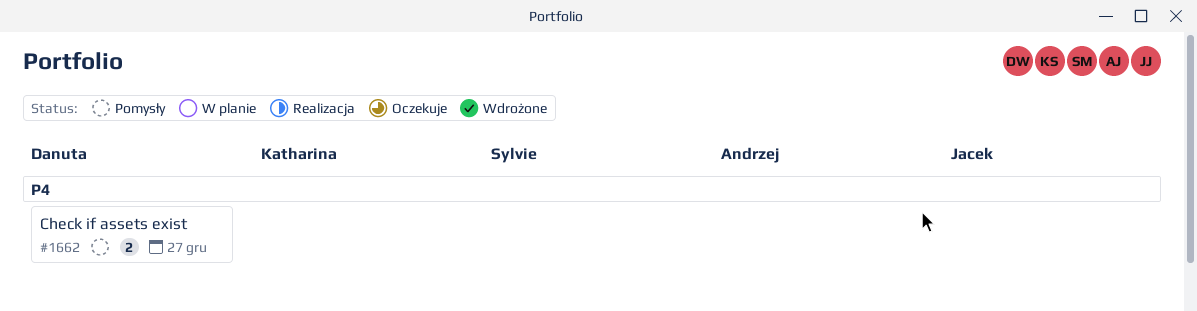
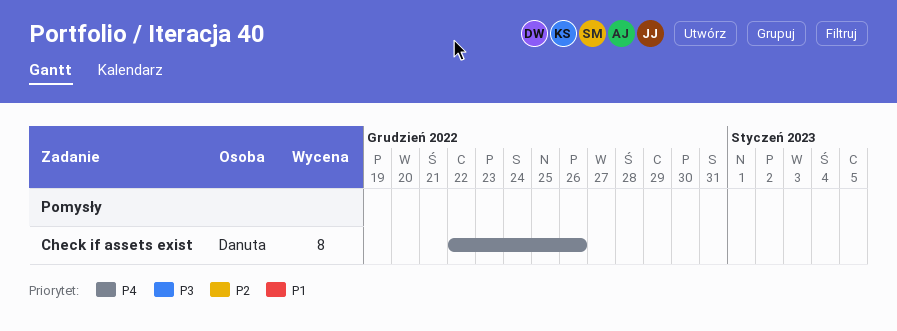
Check if assets exist, estimate: 2 -> 8
Check if assets exist, due: Dec 27 -> Dec 26

